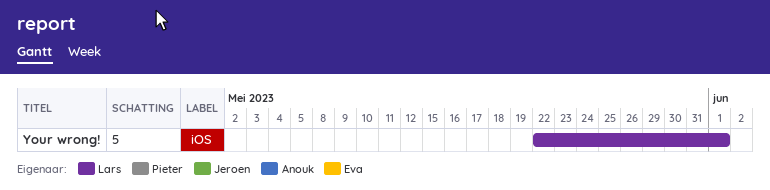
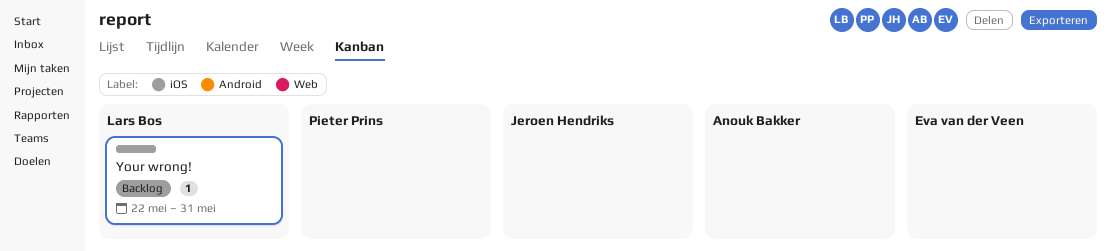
Your wrong!, estimate: 5 -> 1
Your wrong!, due: Jun 1 -> May 31

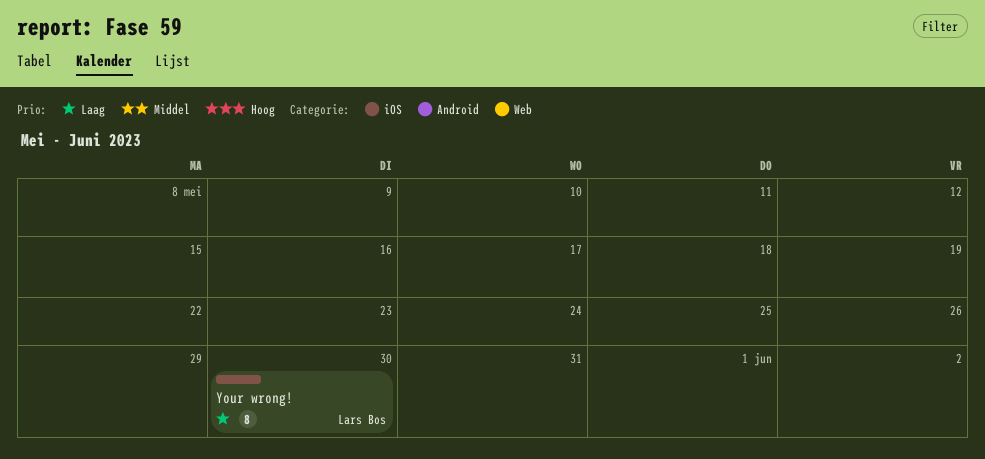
Your wrong!, estimate: 1 -> 8
Your wrong!, due: May 31 -> May 30

